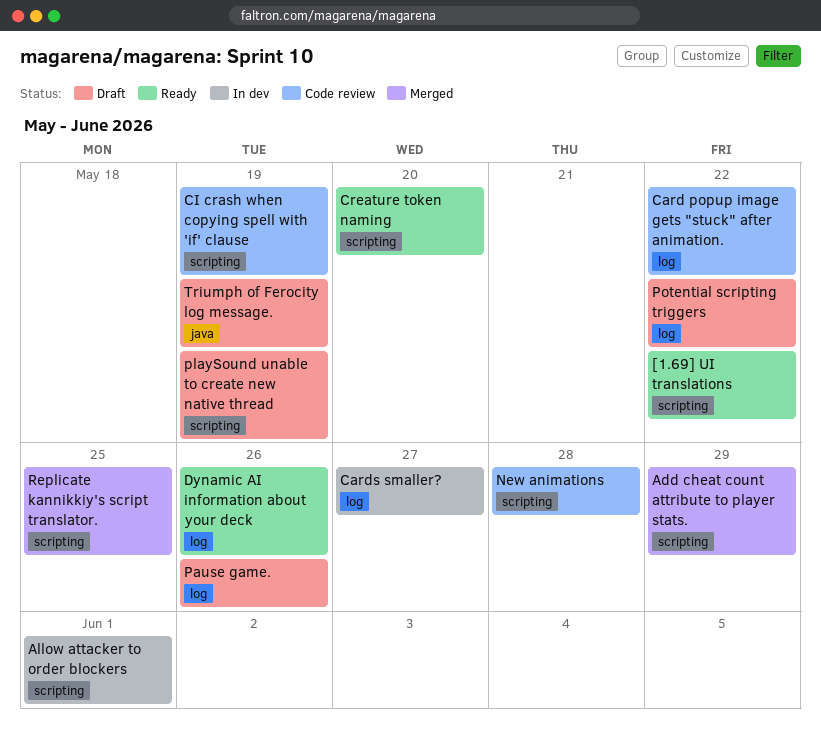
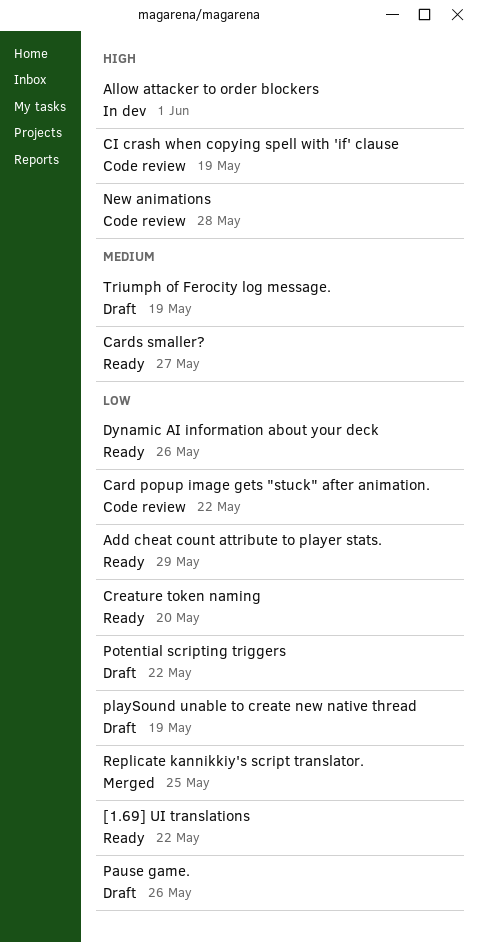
Add cheat count attribute to player stats., status: Merged -> Ready
Cards smaller?, status: In dev -> Ready

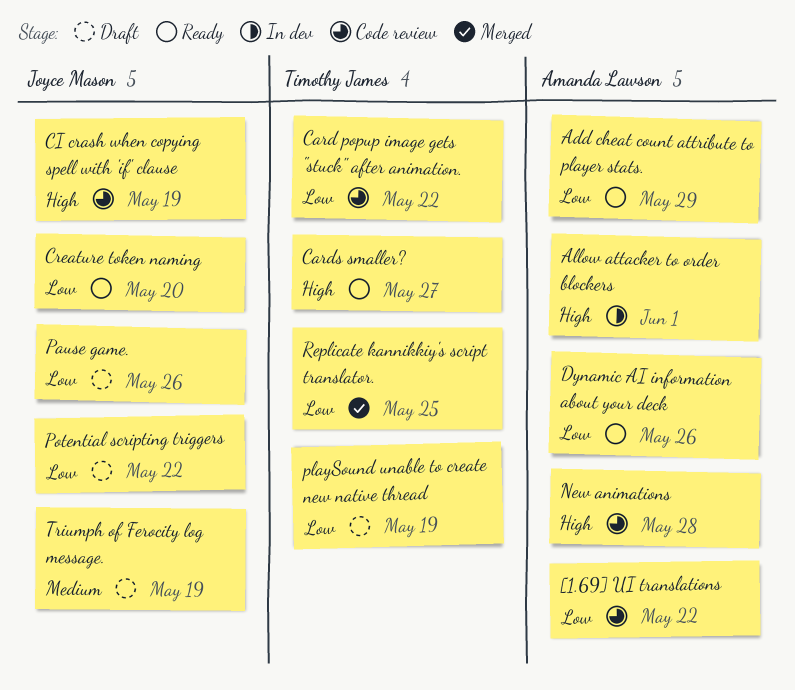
[1.69] UI translations, status: Ready -> Code review
Cards smaller?, priority: Medium -> High

